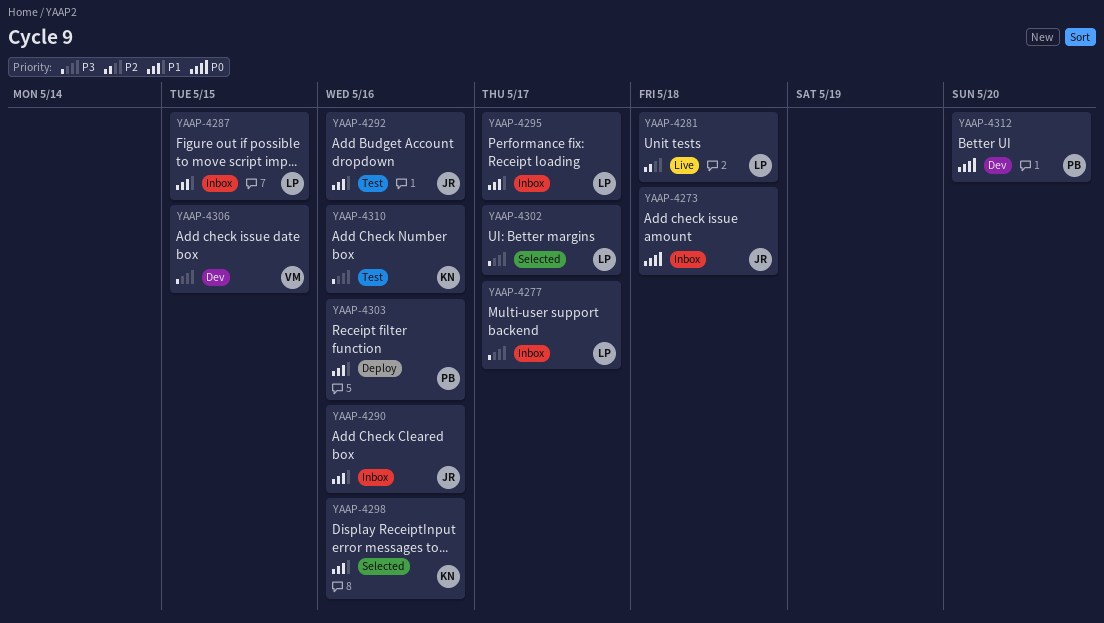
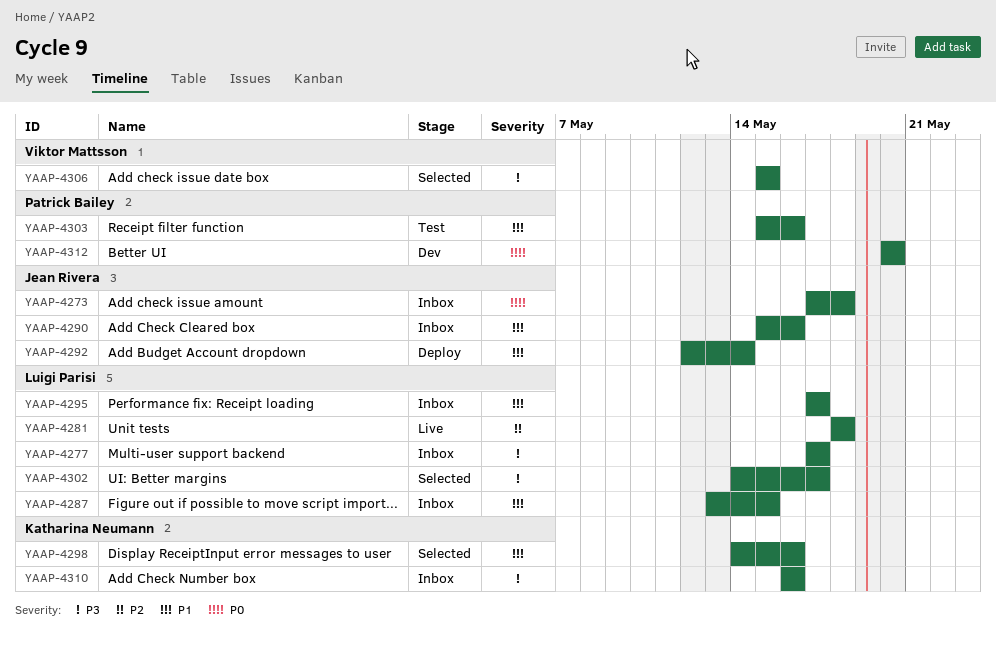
YAAP-4292, status: Test -> Deploy
YAAP-4292, due: May 16 -> May 14
YAAP-4303, status: Deploy -> Test
YAAP-4306, status: Dev -> Selected
YAAP-4310, status: Test -> Inbox

